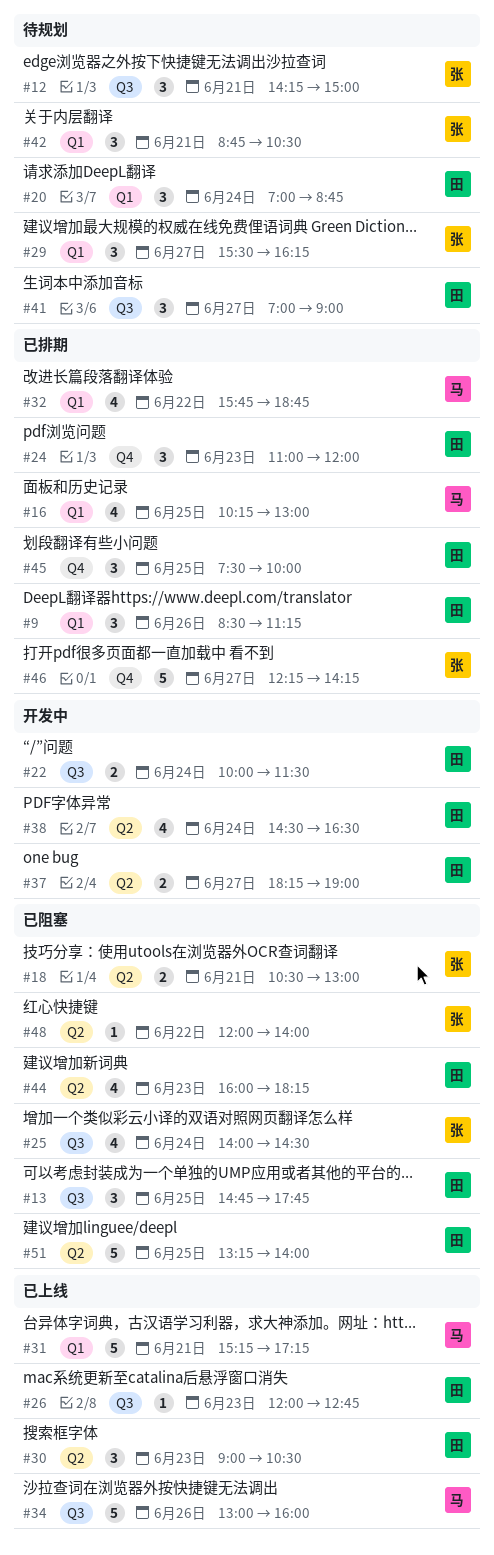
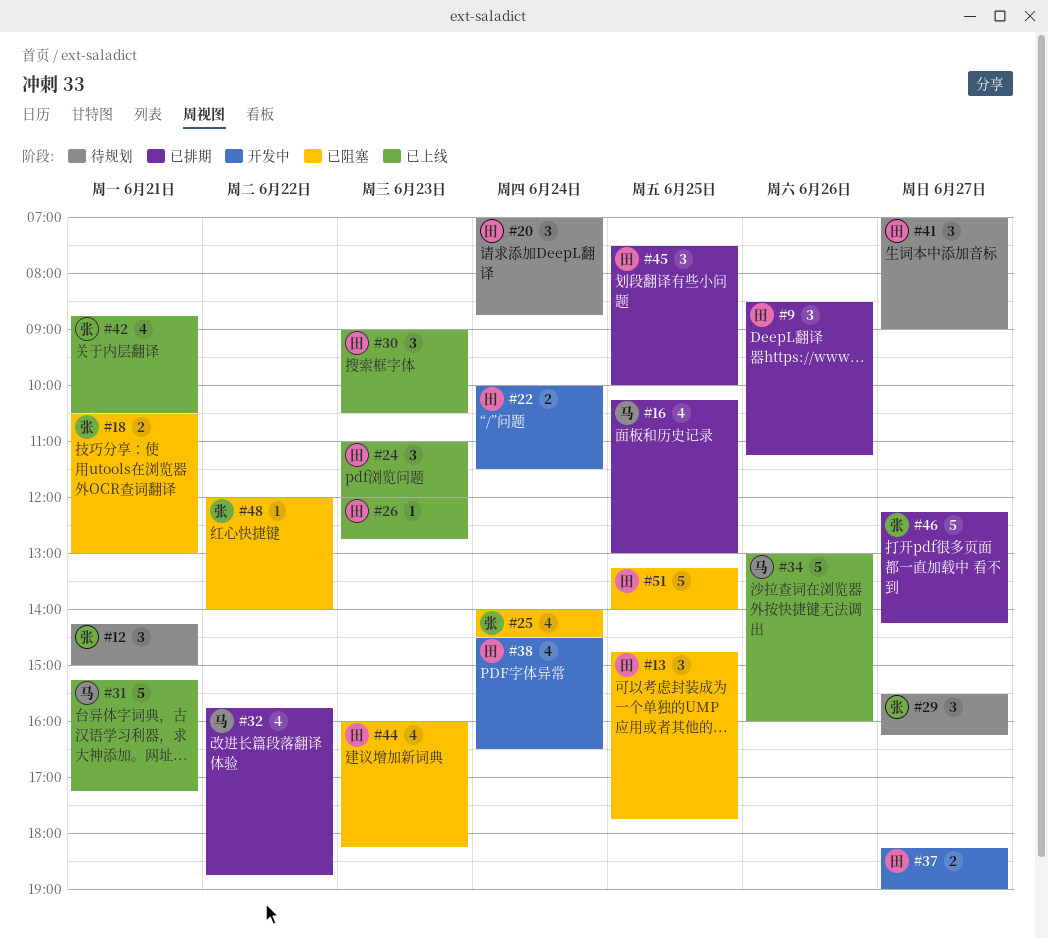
#24, status: 已排期 -> 已上线
#42, status: 待规划 -> 已上线
#42, estimate: 3 -> 4

